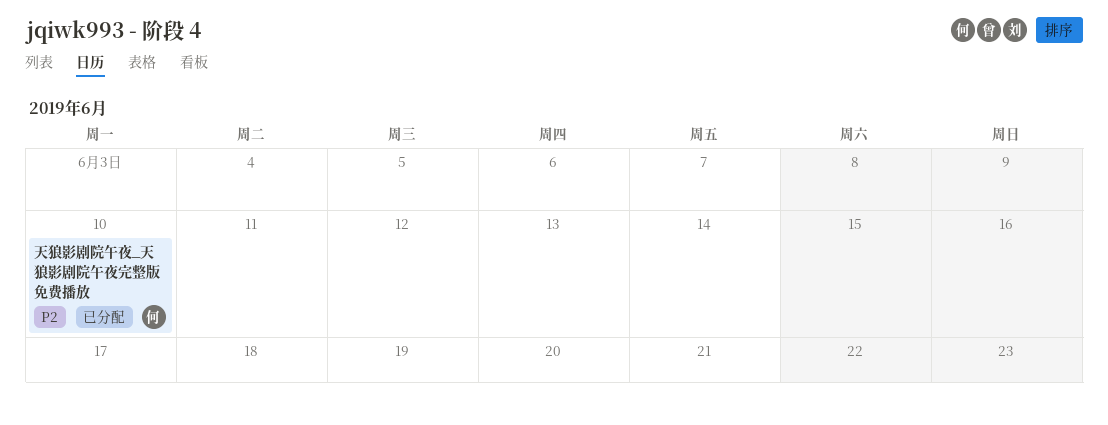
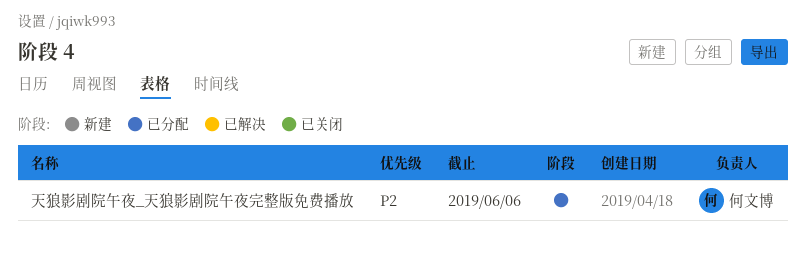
天狼影剧院午夜_天狼影剧院午夜完整版免费播放, due: Jun 10 -> Jun 6

